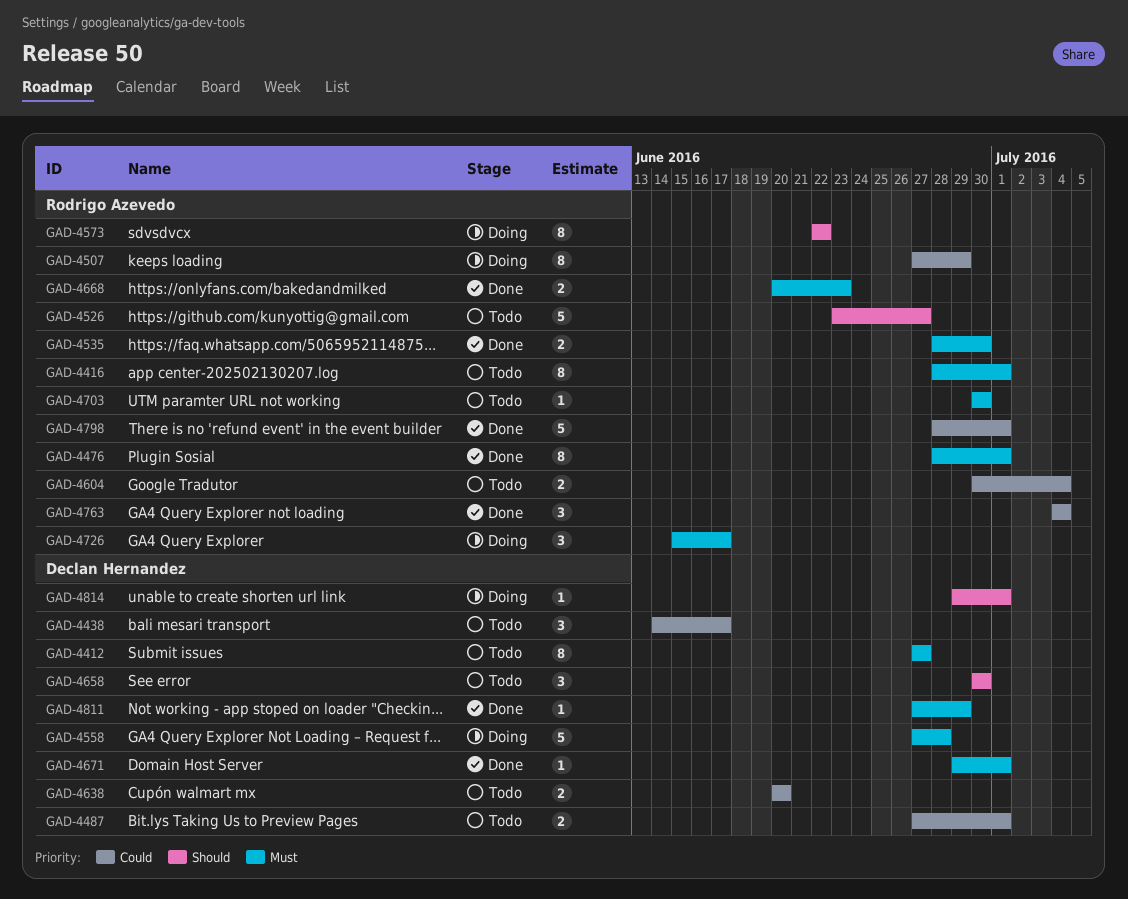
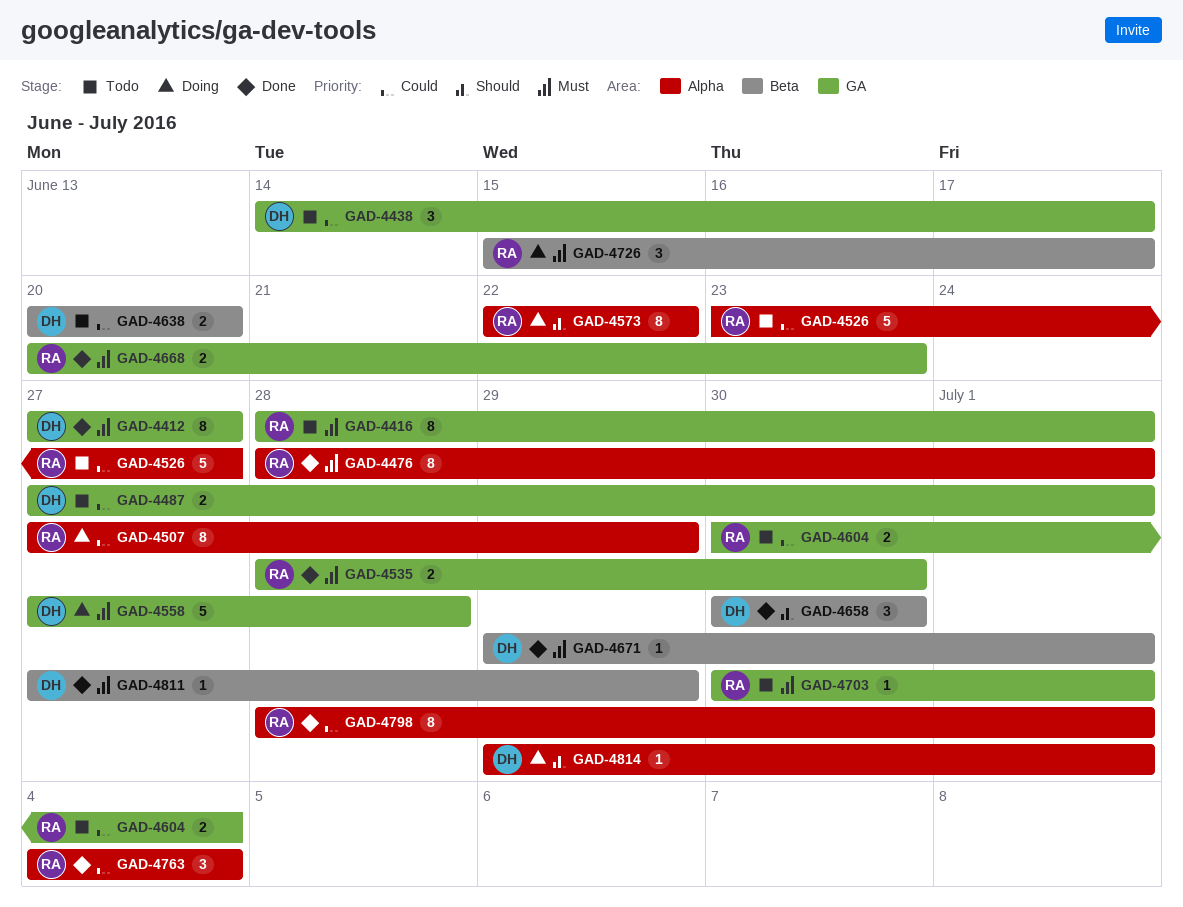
GAD-4412, status: Todo -> Done
GAD-4526, priority: Should -> Could
GAD-4658, status: Todo -> Done
GAD-4703, due: Jun 30 -> Jul 1
GAD-4798, estimate: 5 -> 8

